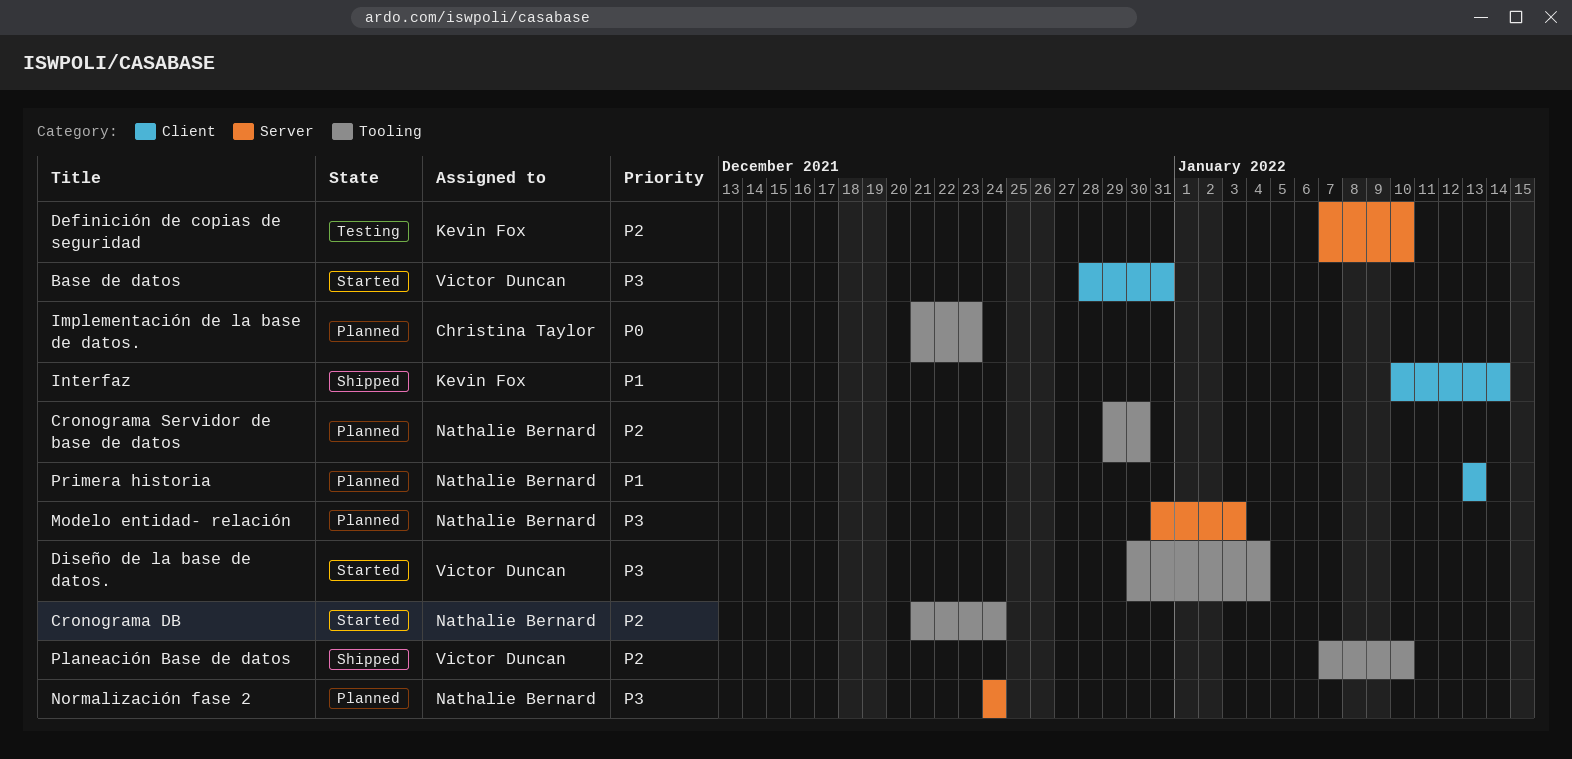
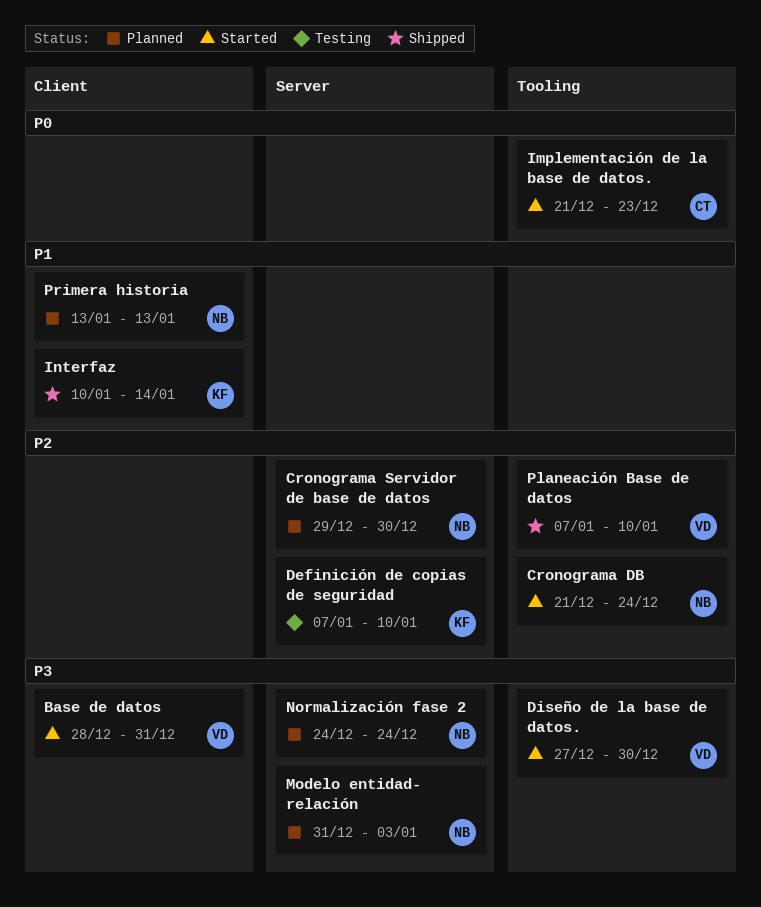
Cronograma Servidor de base de datos, label: Tooling -> Server
Diseño de la base de datos., start: Dec 30 -> Dec 27
Diseño de la base de datos., due: Jan 4 -> Dec 30
Implementación de la base de datos., status: Planned -> Started

